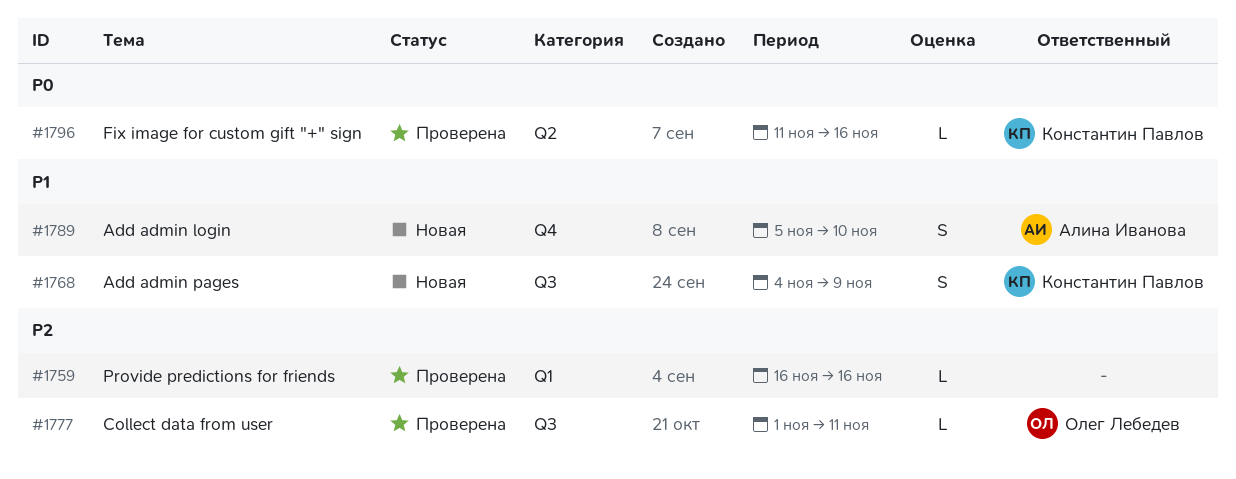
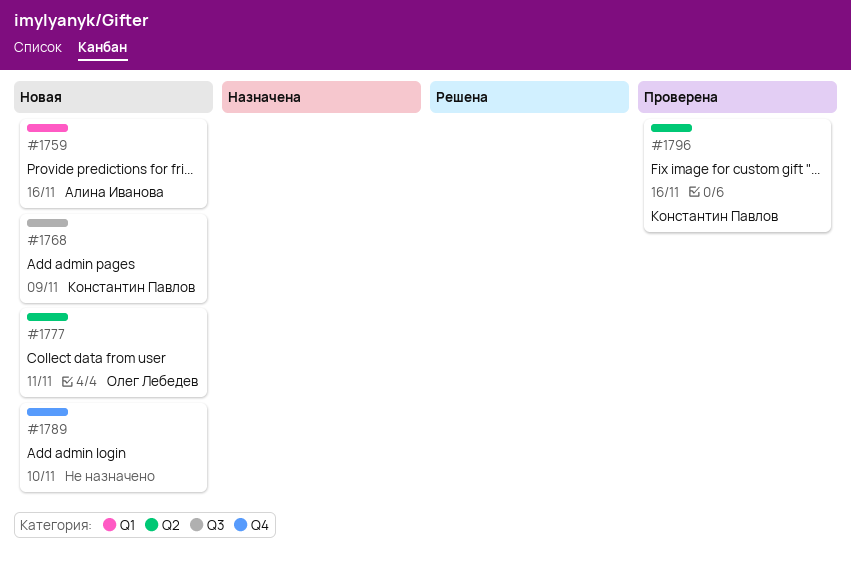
#1759, status: Проверена -> Новая
#1759, owner: none -> Алина Иванова
#1777, status: Проверена -> Новая
#1777, label: Q3 -> Q2
#1789, owner: Алина Иванова -> none

